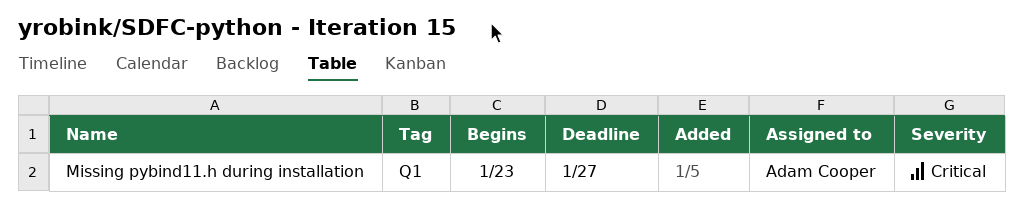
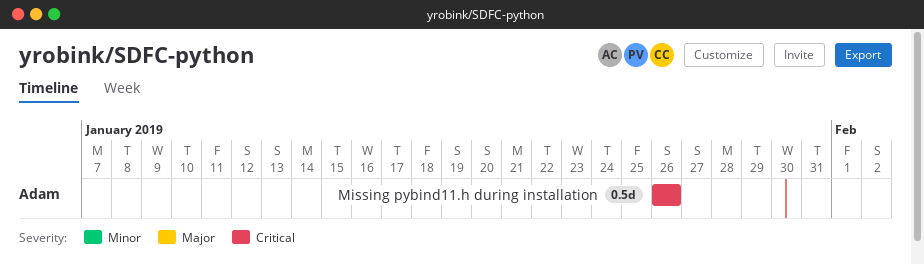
Missing pybind11.h during installation, start: Jan 23 -> Jan 26
Missing pybind11.h during installation, due: Jan 27 -> Jan 26

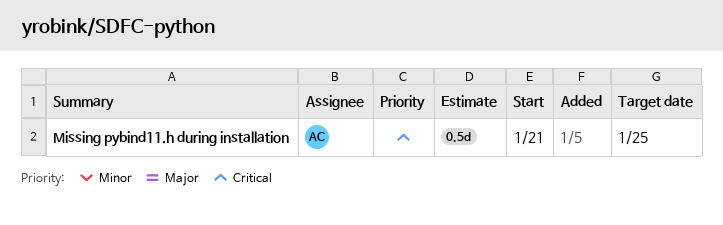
Missing pybind11.h during installation, start: Jan 26 -> Jan 21
Missing pybind11.h during installation, due: Jan 26 -> Jan 25

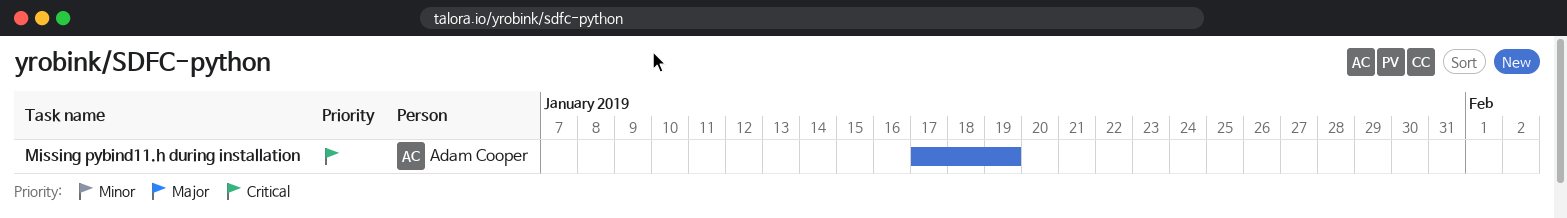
Missing pybind11.h during installation, start: Jan 21 -> Jan 17
Missing pybind11.h during installation, due: Jan 25 -> Jan 19

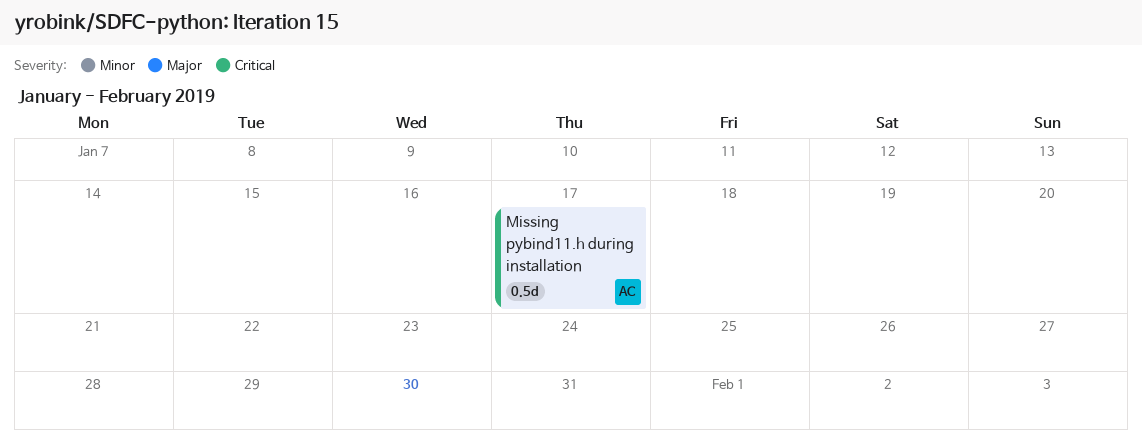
Missing pybind11.h during installation, due: Jan 19 -> Jan 17

